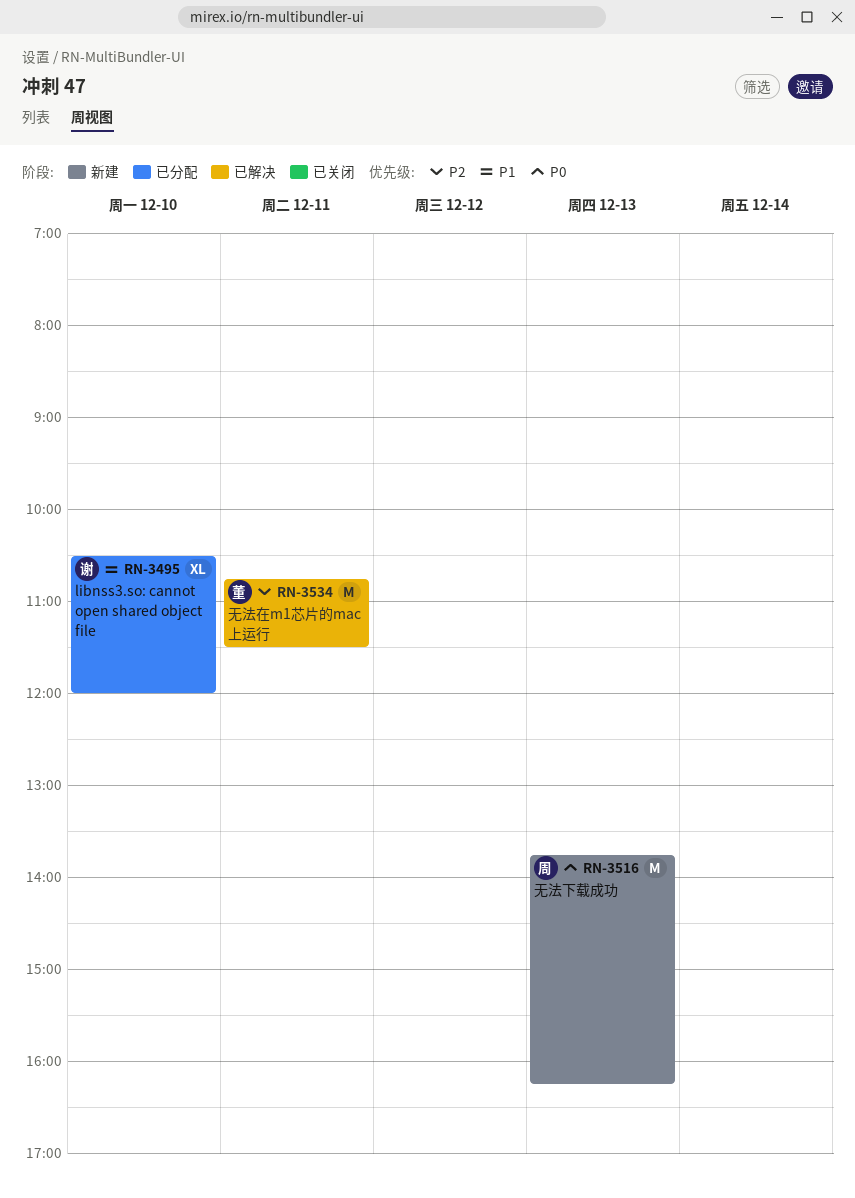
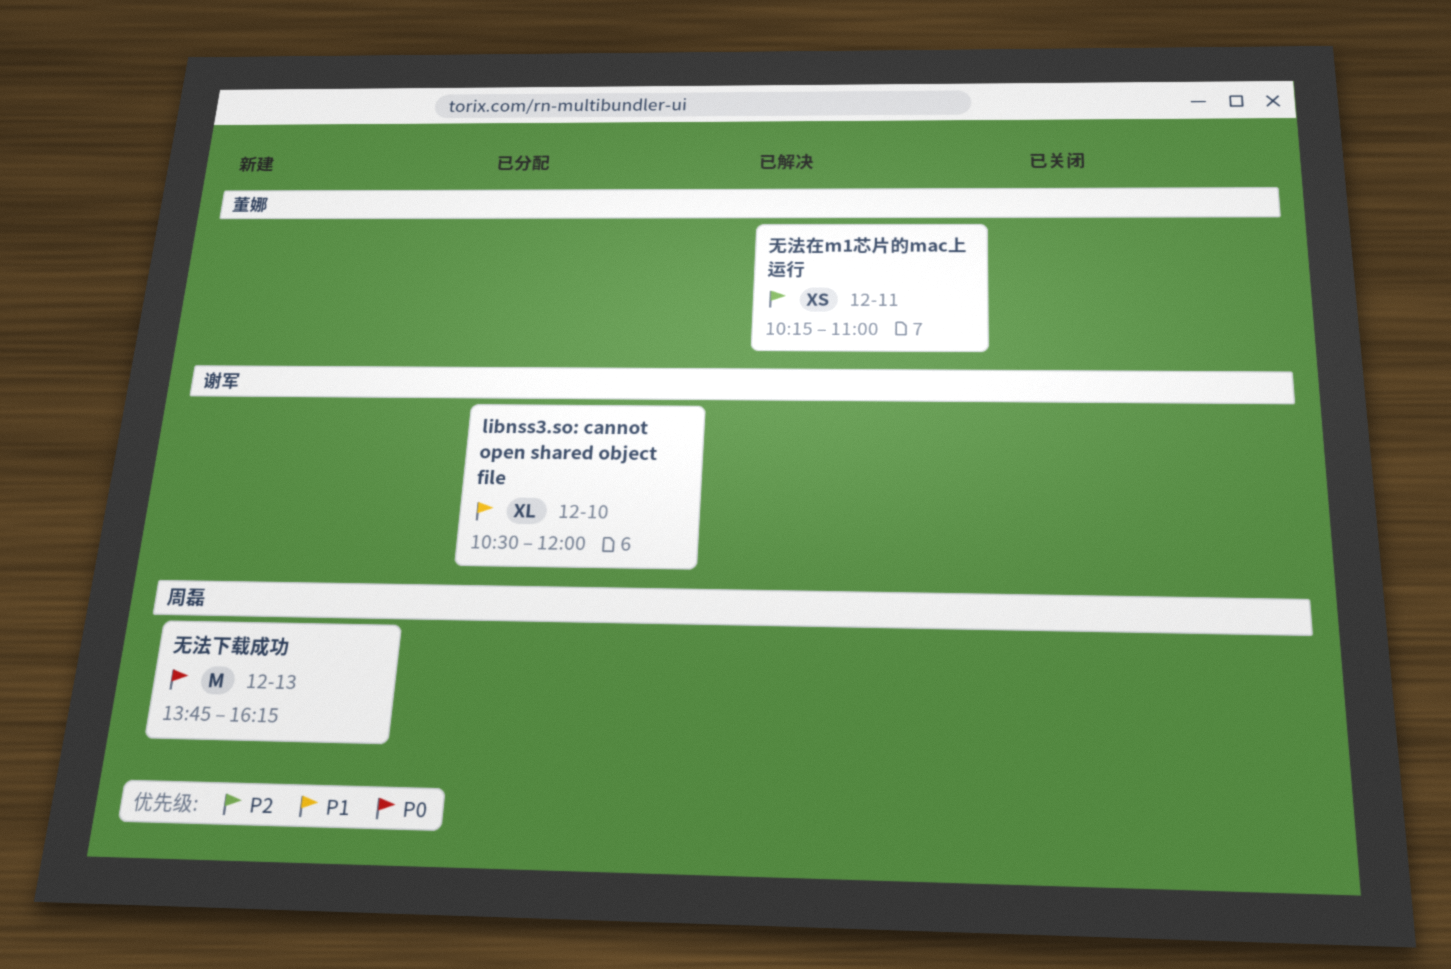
无法在m1芯片的mac上运行, estimate: M -> XS
无法在m1芯片的mac上运行, begins: 10:45 -> 10:15
无法在m1芯片的mac上运行, ends: 11:30 -> 11:00

